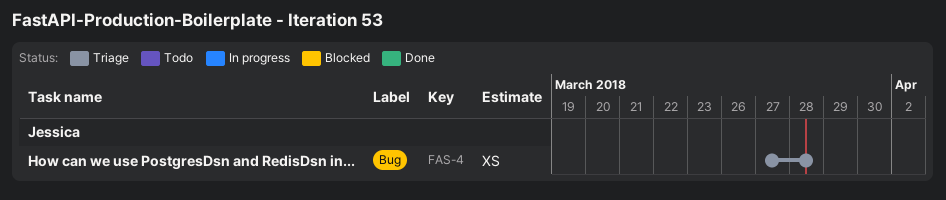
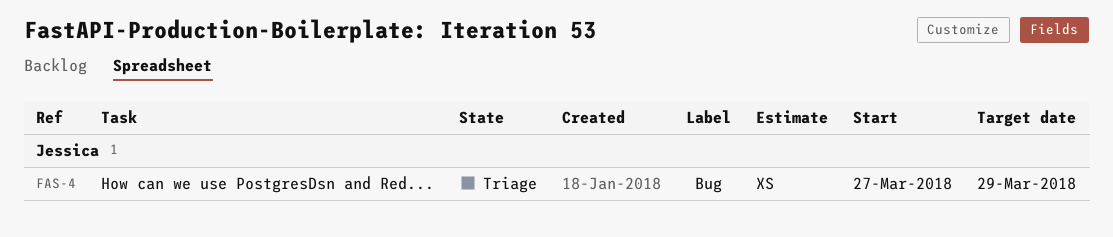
FAS-4, due: Mar 28 -> Mar 29

